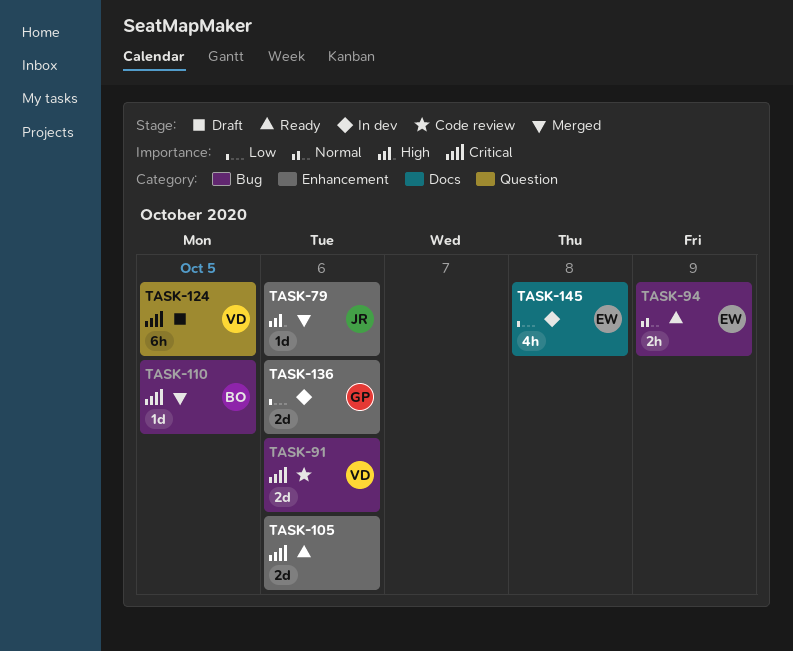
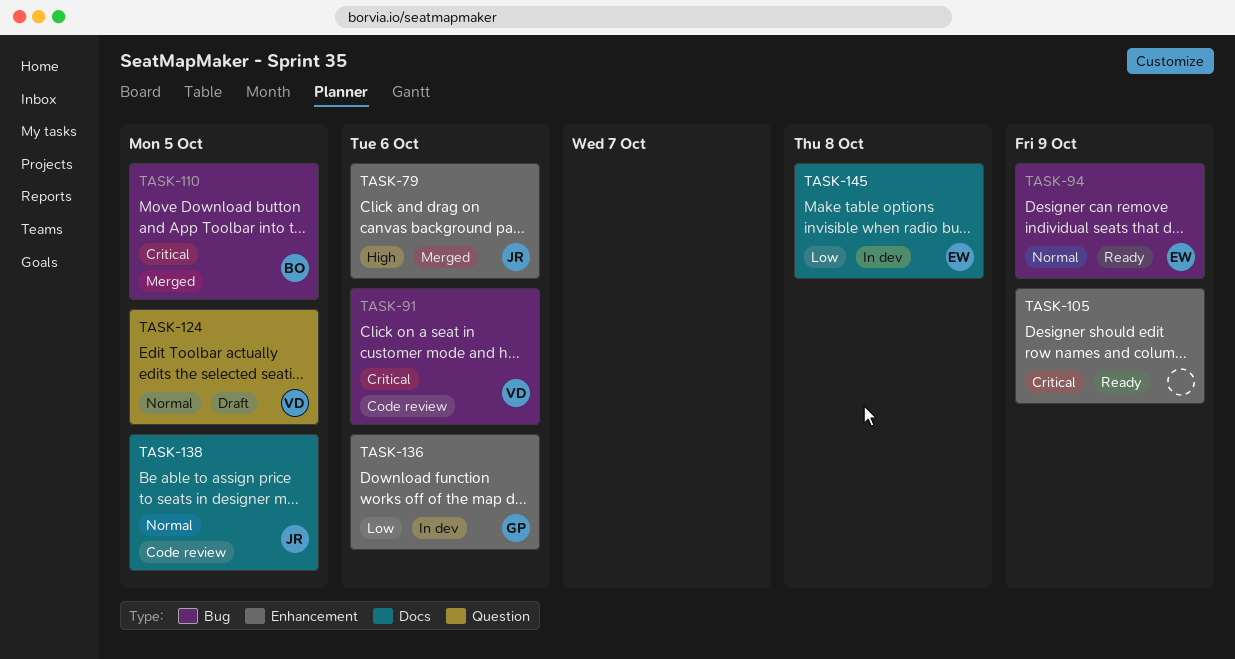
TASK-105, due: Oct 6 -> Oct 9
TASK-124, priority: Critical -> Normal
TASK-138: none -> present

